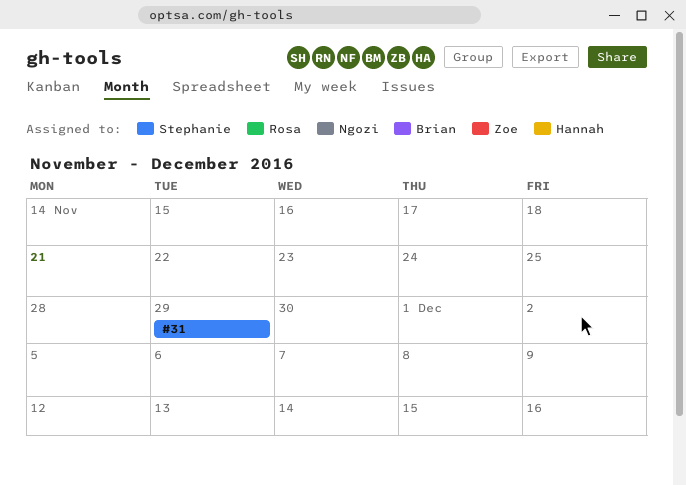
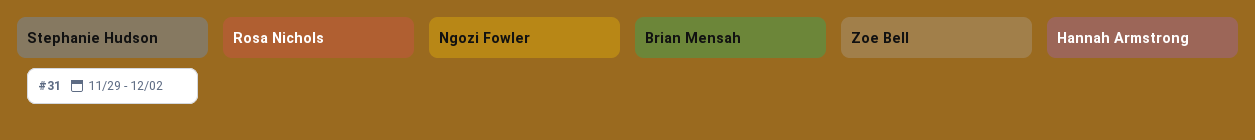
#31, due: Nov 29 -> Dec 2

